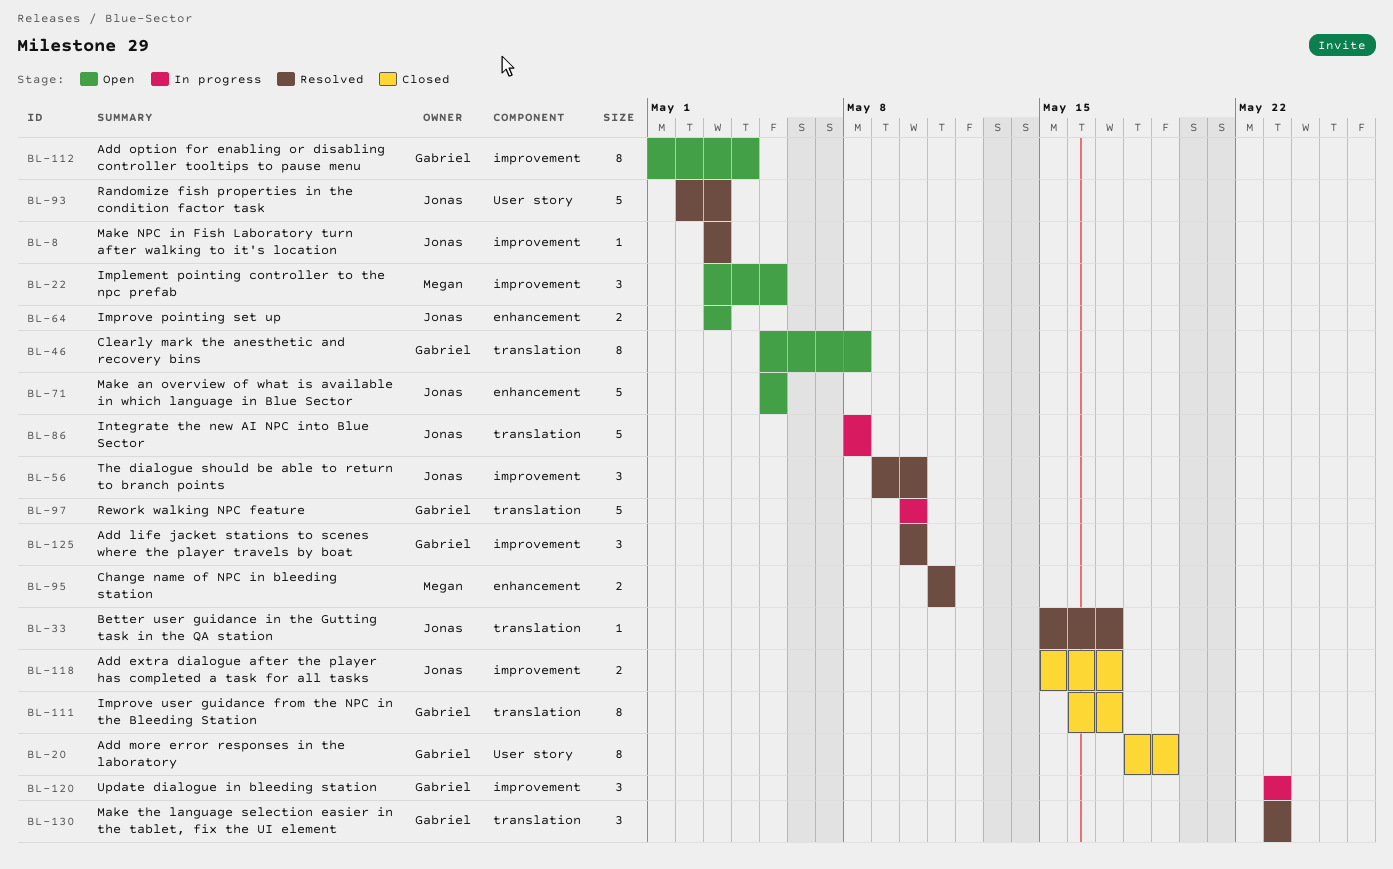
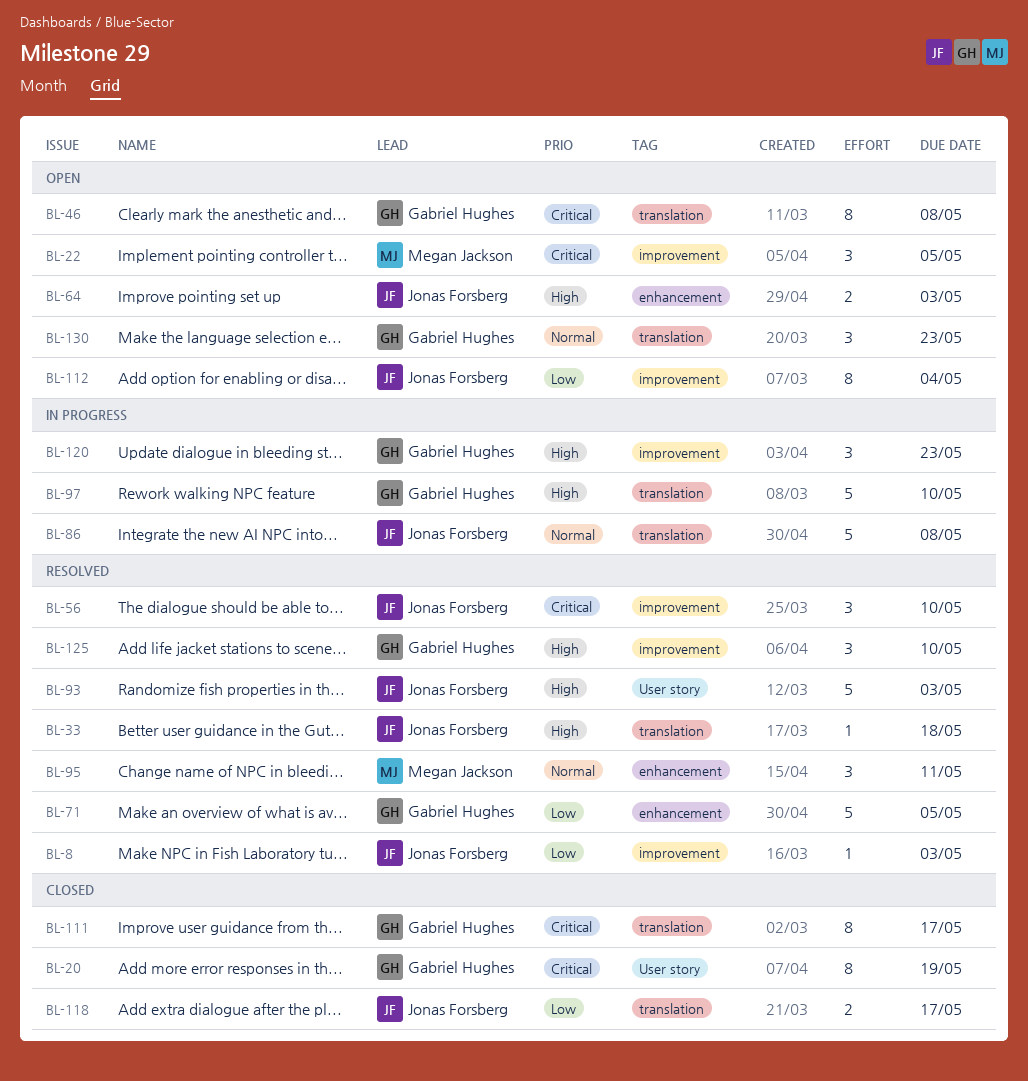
BL-33, due: May 17 -> May 18
BL-71, status: Open -> Resolved
BL-71, owner: Jonas Forsberg -> Gabriel Hughes
BL-95, estimate: 2 -> 3
BL-112, owner: Gabriel Hughes -> Jonas Forsberg
BL-118, label: improvement -> translation
BL-130, status: Resolved -> Open

